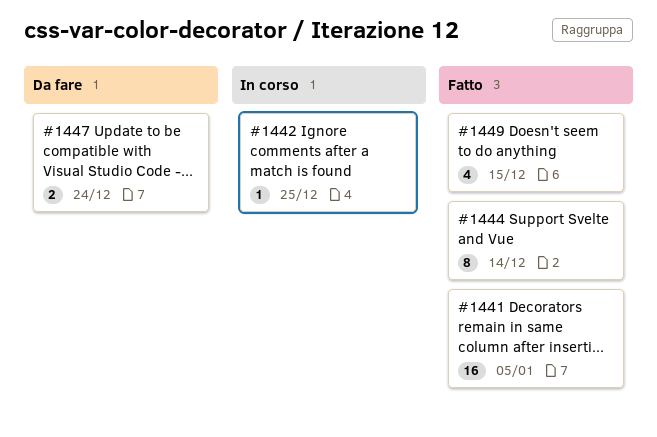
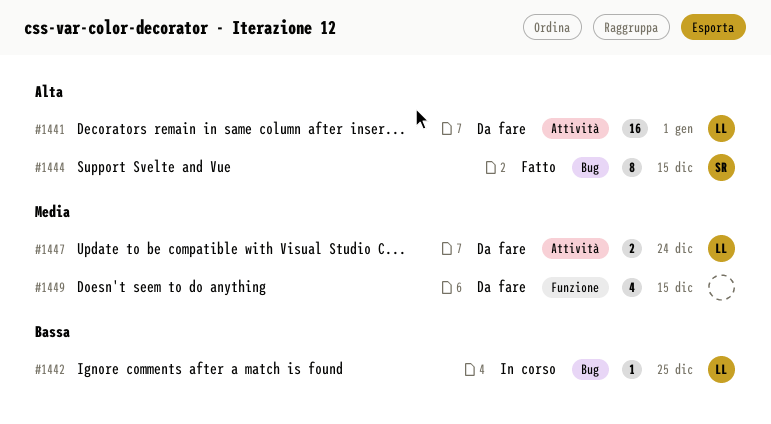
#1441, status: Fatto -> Da fare
#1441, due: Jan 5 -> Jan 1
#1444, due: Dec 14 -> Dec 15
#1449, status: Fatto -> Da fare

